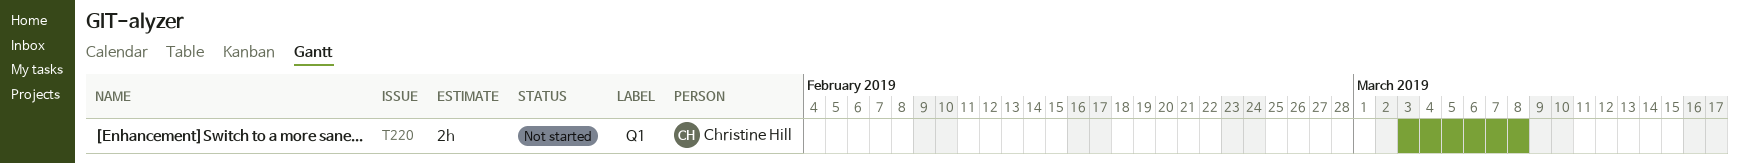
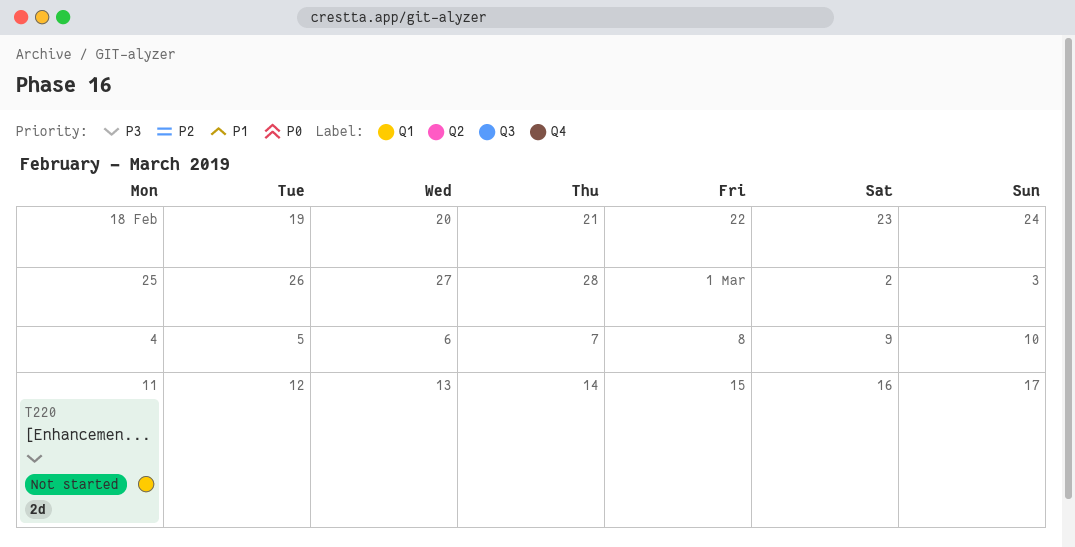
T220, estimate: 2h -> 2d
T220, due: Mar 8 -> Mar 11

